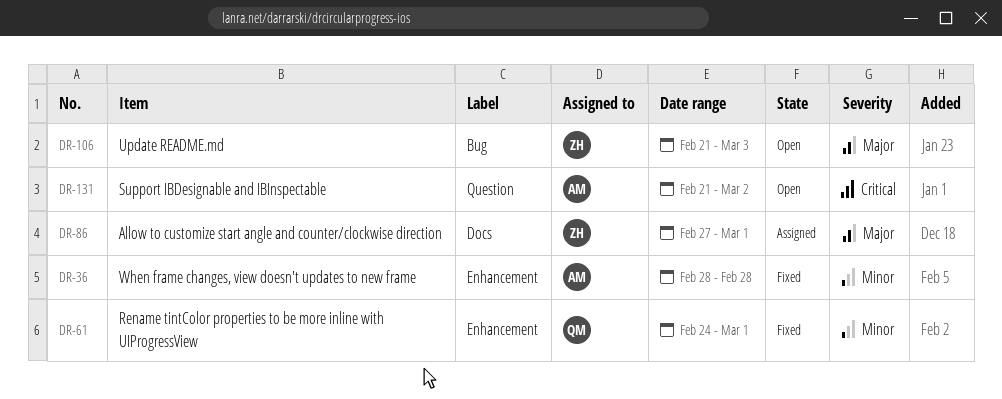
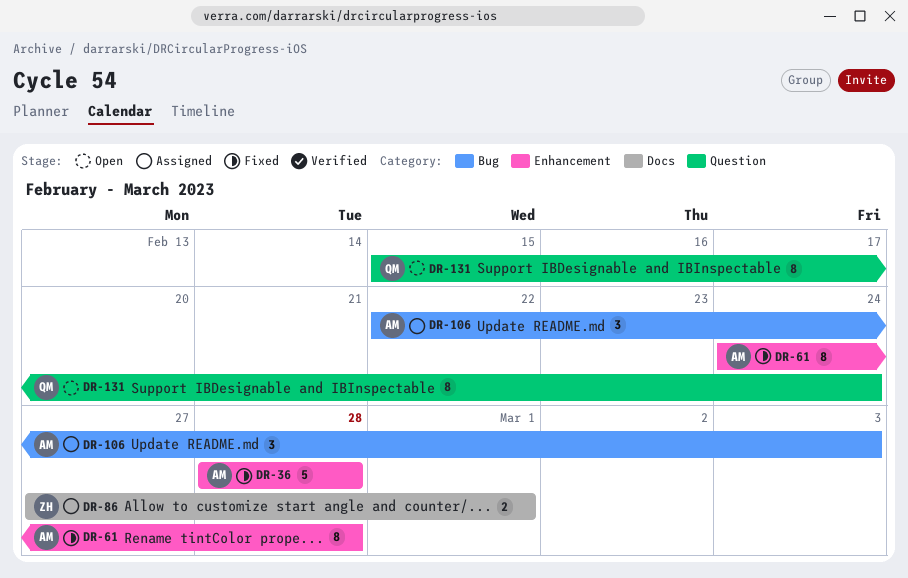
DR-61, owner: QM -> AM
DR-61, due: Mar 1 -> Feb 28
DR-106, status: Open -> Assigned
DR-106, owner: ZH -> AM
DR-106, start: Feb 21 -> Feb 22
DR-131, owner: AM -> QM
DR-131, start: Feb 21 -> Feb 15
DR-131, due: Mar 2 -> Feb 24

